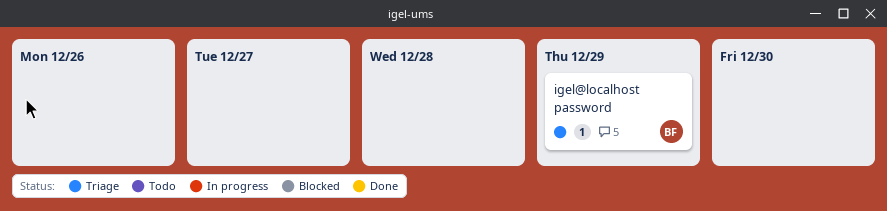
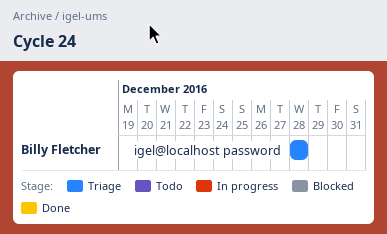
igel@localhost password, due: Dec 29 -> Dec 28

